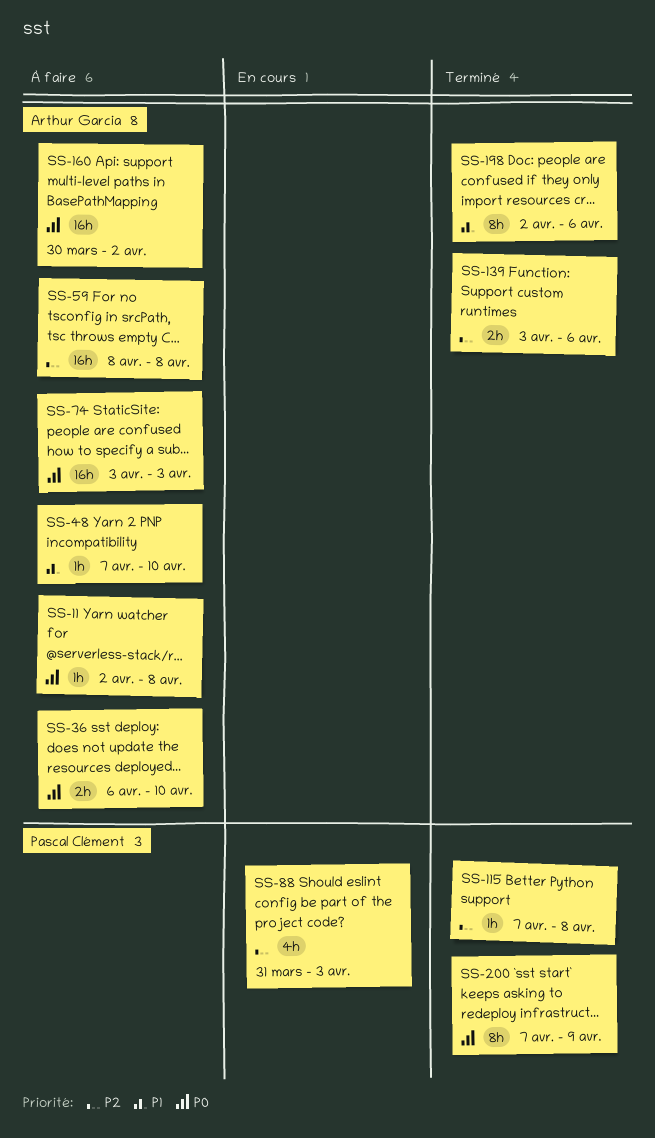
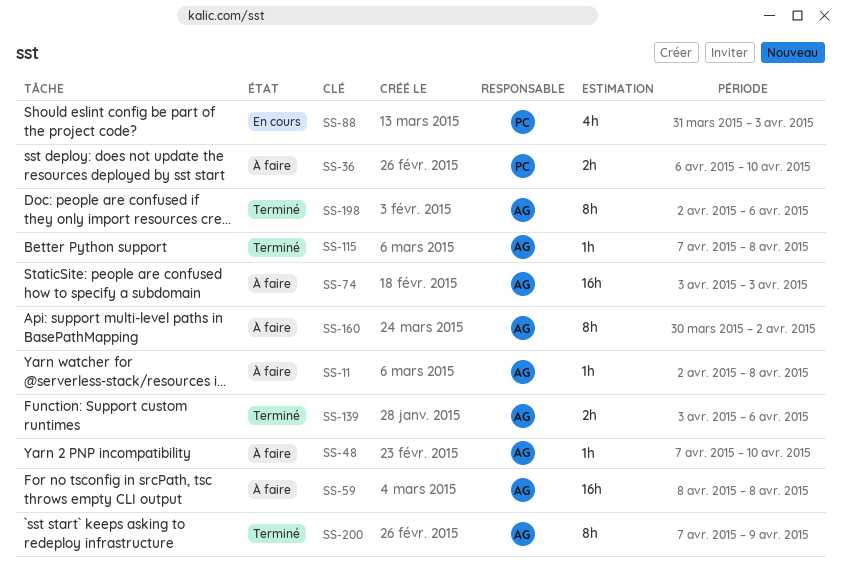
SS-36, owner: Arthur Garcia -> Pascal Clément
SS-115, owner: Pascal Clément -> Arthur Garcia
SS-160, estimate: 16h -> 8h
SS-200, owner: Pascal Clément -> Arthur Garcia

